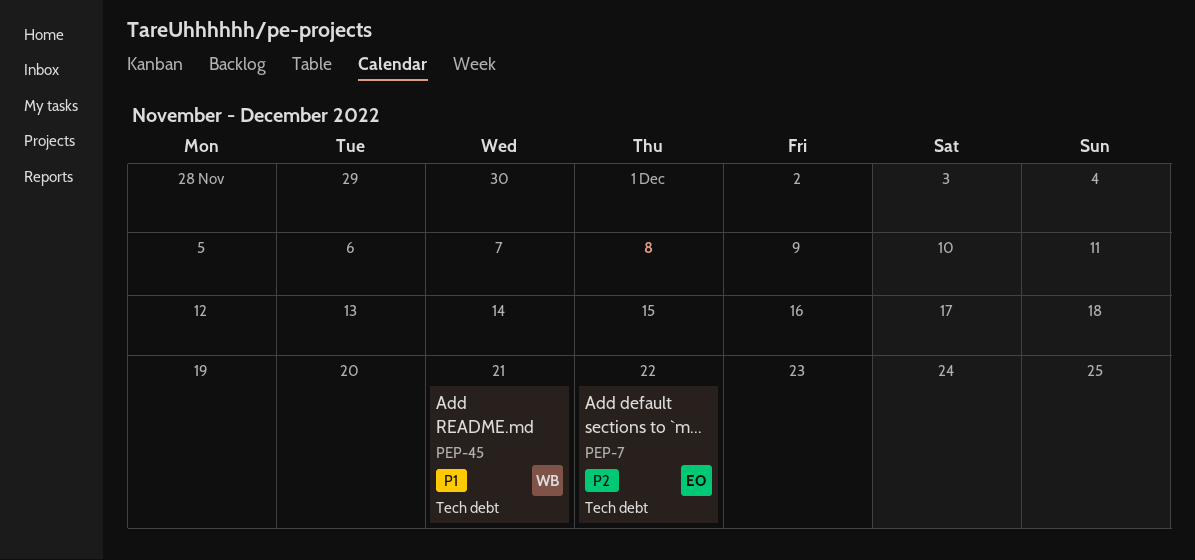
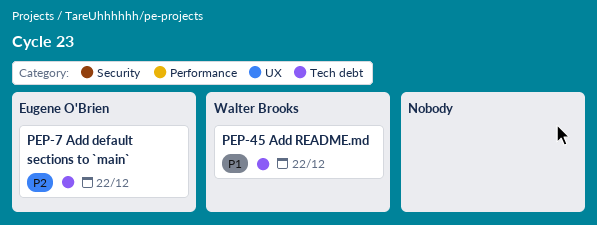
PEP-45, due: Dec 21 -> Dec 22

